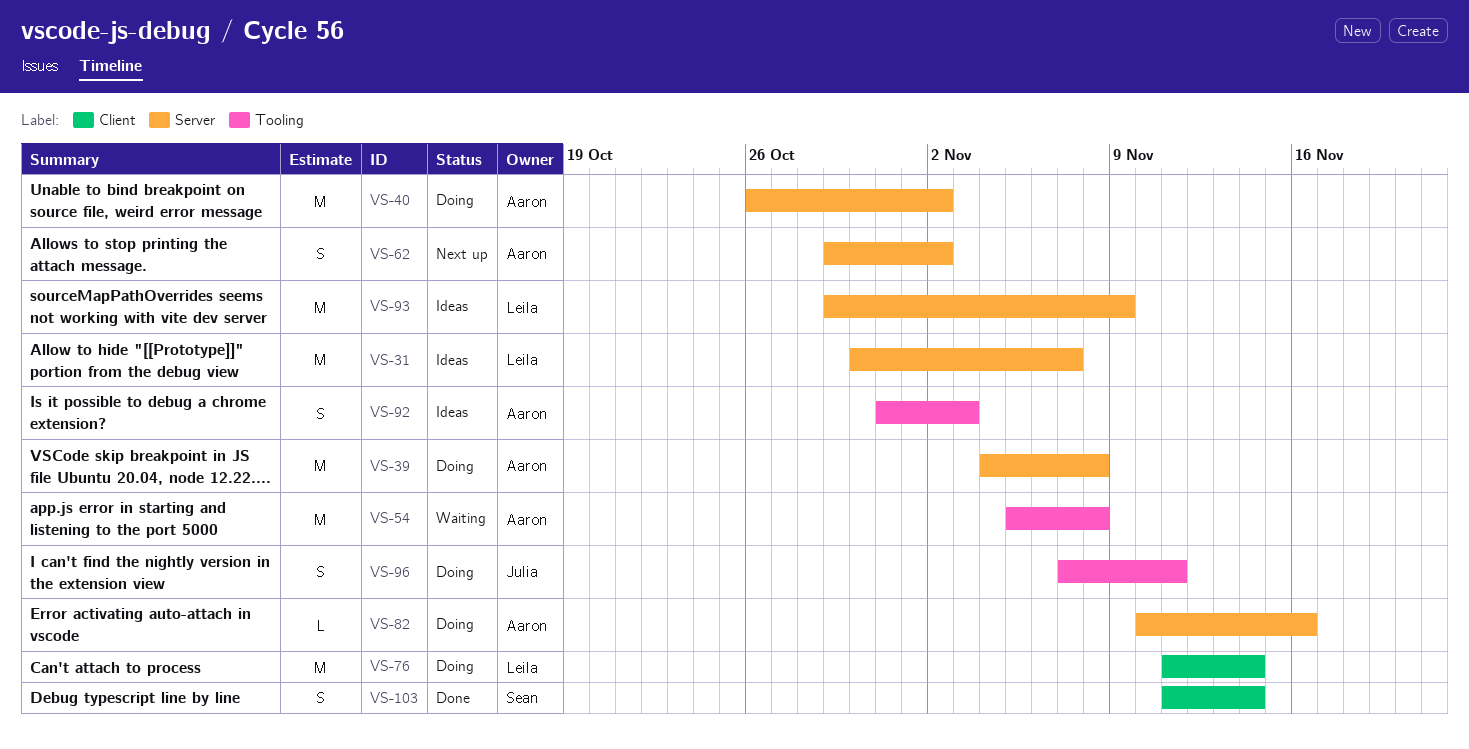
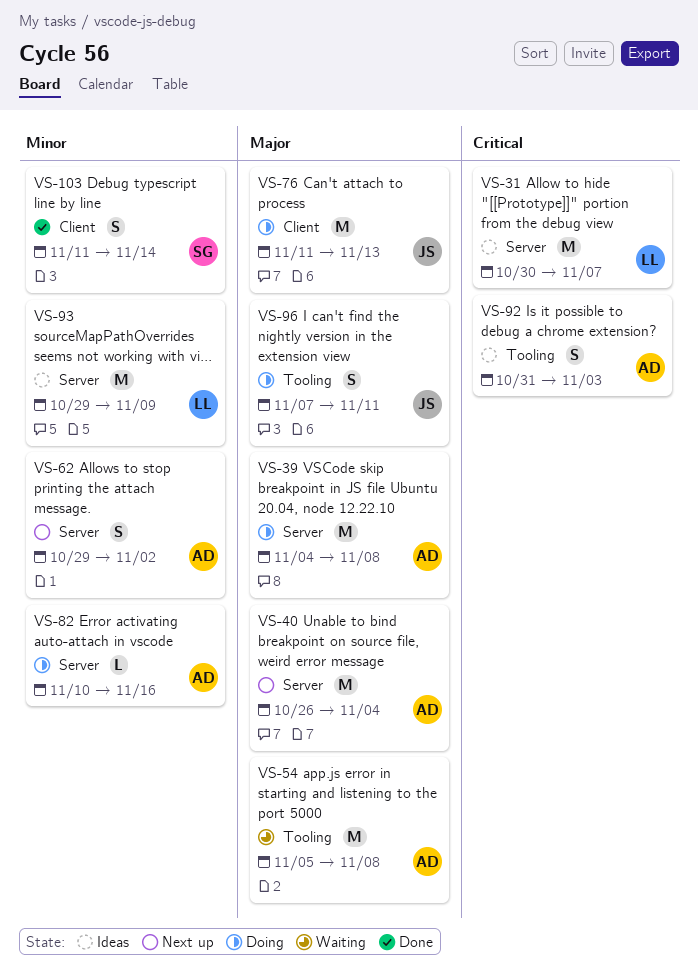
VS-40, status: Doing -> Next up
VS-40, due: Nov 2 -> Nov 4
VS-76, owner: Leila -> Julia
VS-76, due: Nov 14 -> Nov 13

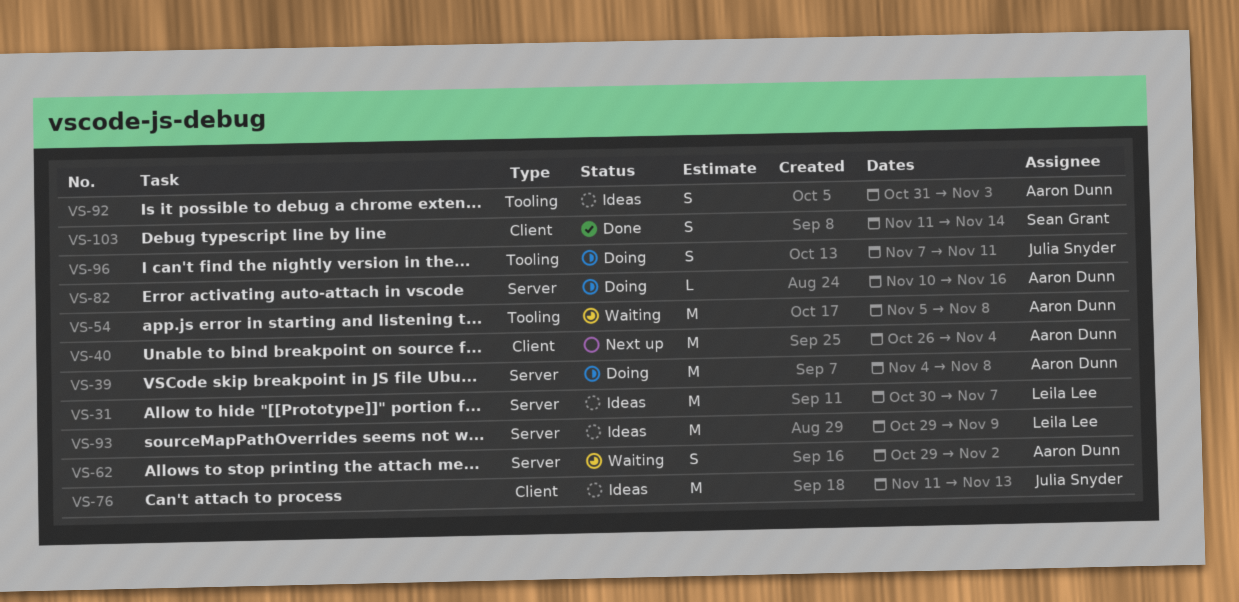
VS-40, label: Server -> Client
VS-62, status: Next up -> Waiting
VS-76, status: Doing -> Ideas

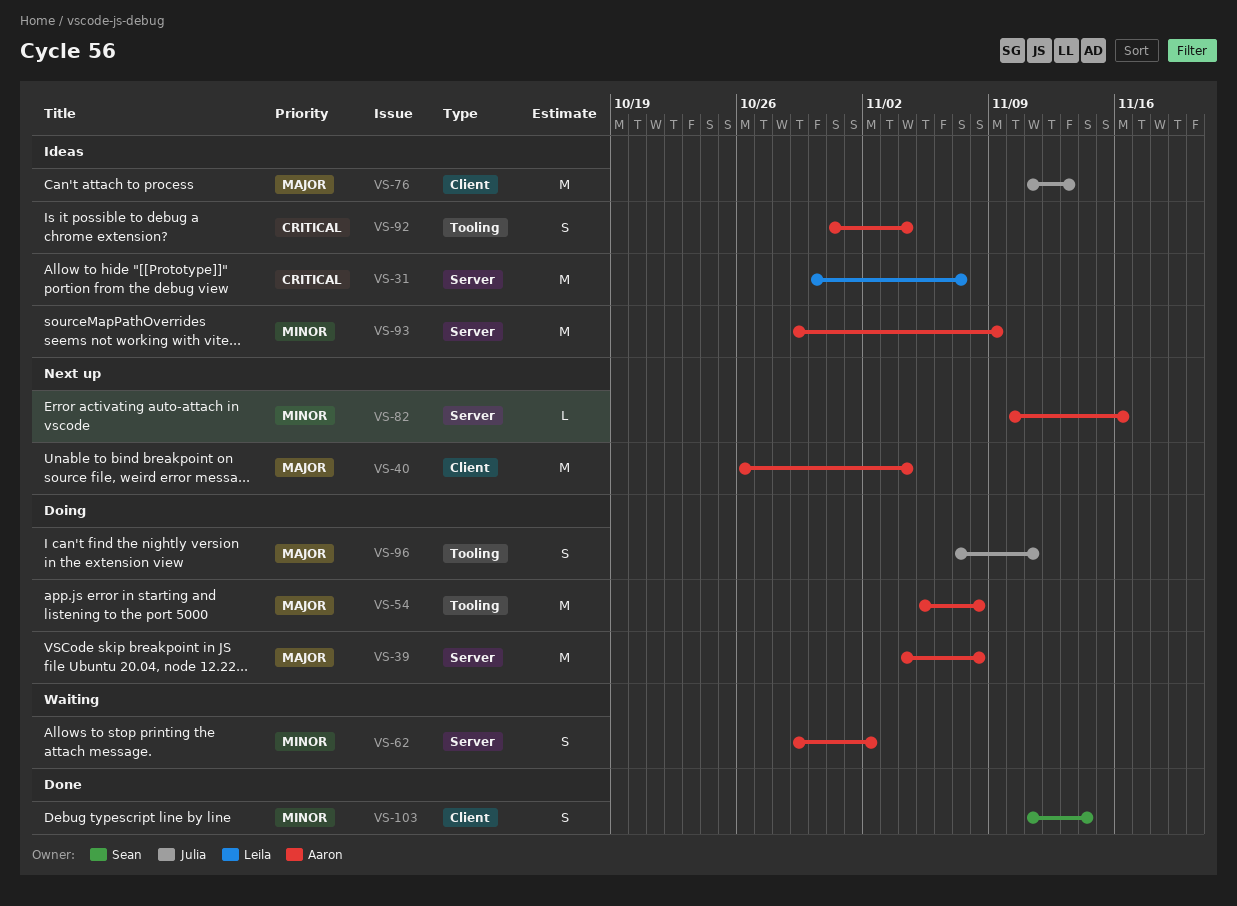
VS-54, status: Waiting -> Doing
VS-82, status: Doing -> Next up
VS-92, due: Nov 3 -> Nov 4
VS-93, owner: Leila Lee -> Aaron Dunn

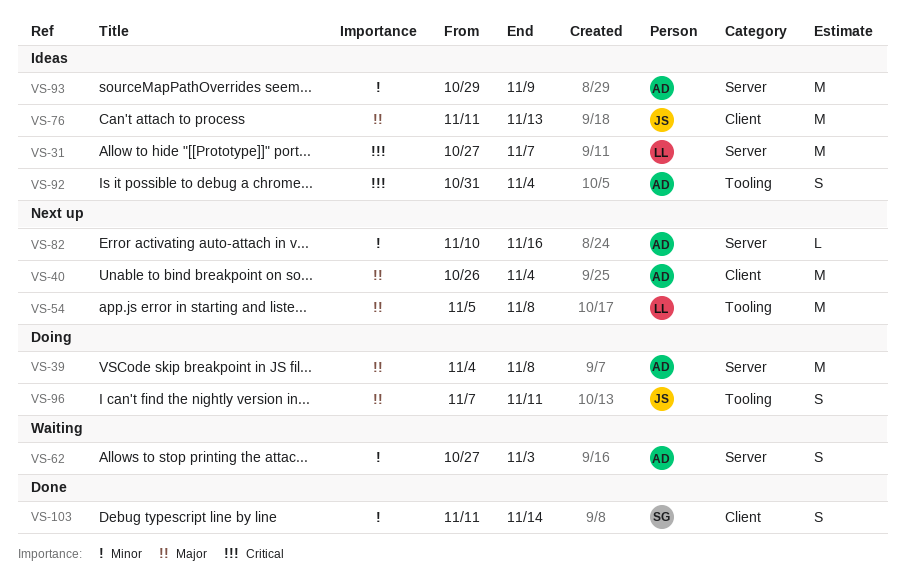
VS-31, start: Oct 30 -> Oct 27
VS-54, status: Doing -> Next up
VS-54, owner: Aaron -> Leila
VS-62, start: Oct 29 -> Oct 27
VS-62, due: Nov 2 -> Nov 3

